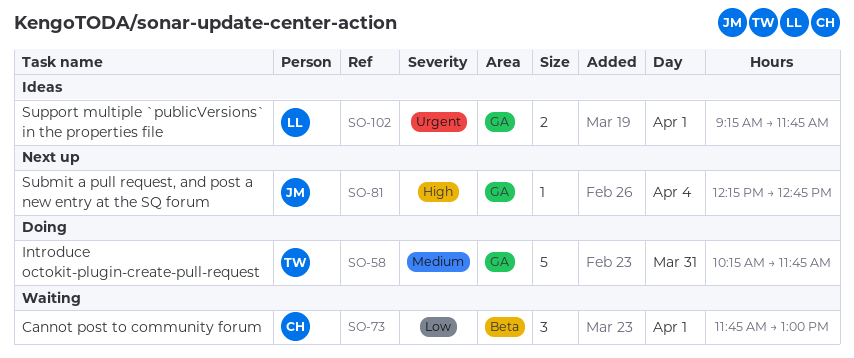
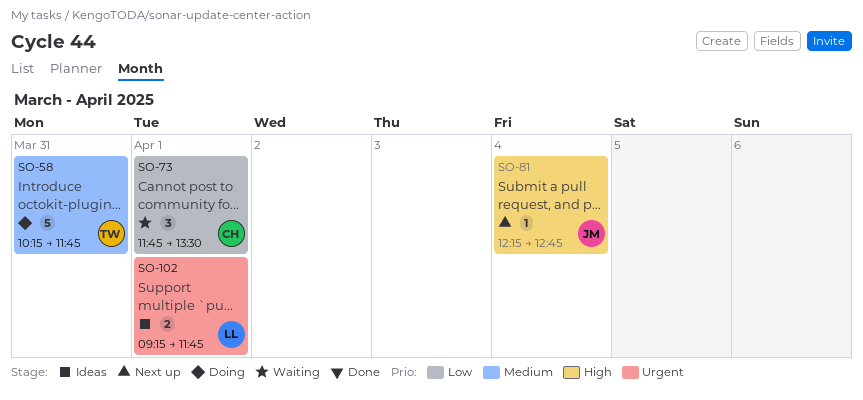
SO-73, ends: 13:00 -> 13:30

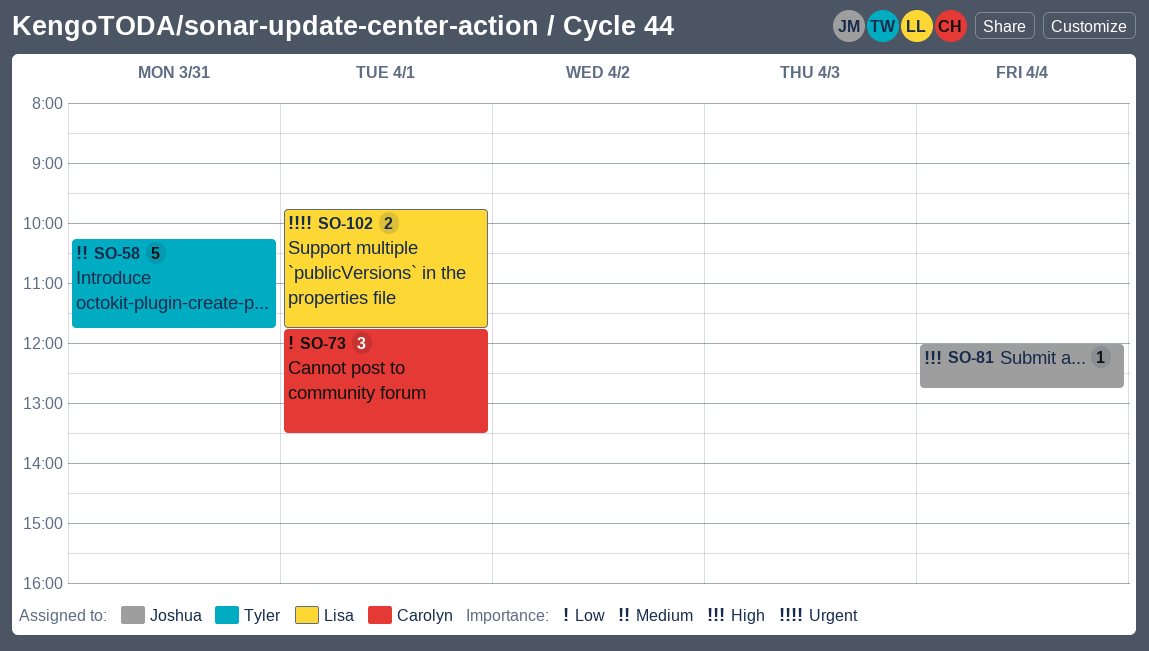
SO-81, begins: 12:15 -> 12:00
SO-102, begins: 09:15 -> 09:45

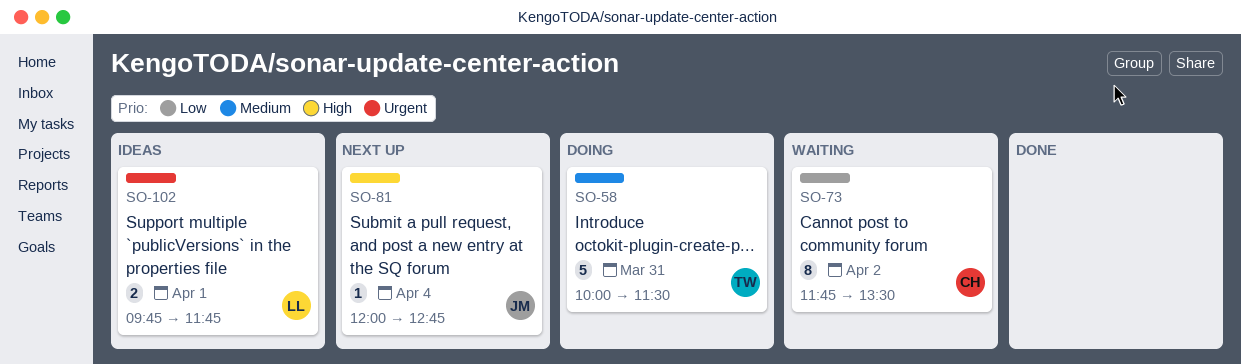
SO-58, begins: 10:15 -> 10:00
SO-58, ends: 11:45 -> 11:30
SO-73, estimate: 3 -> 8
SO-73, day: Apr 1 -> Apr 2

